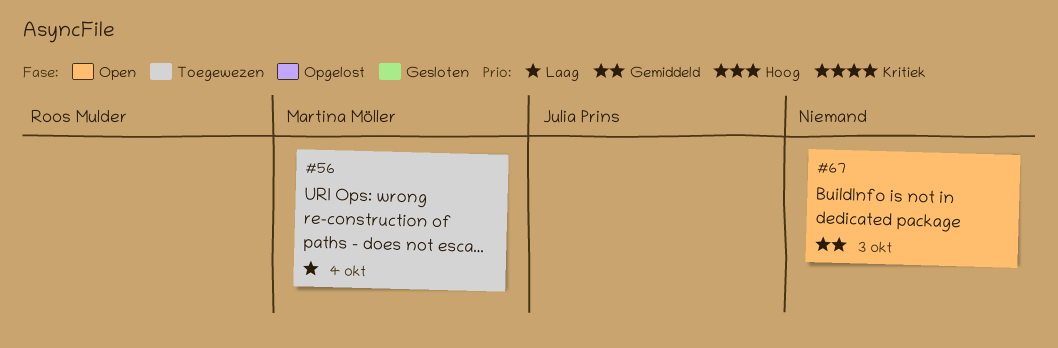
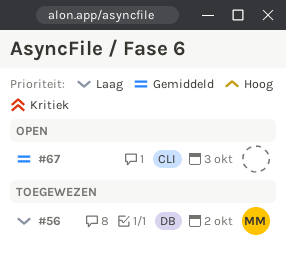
#56, due: Oct 4 -> Oct 2

